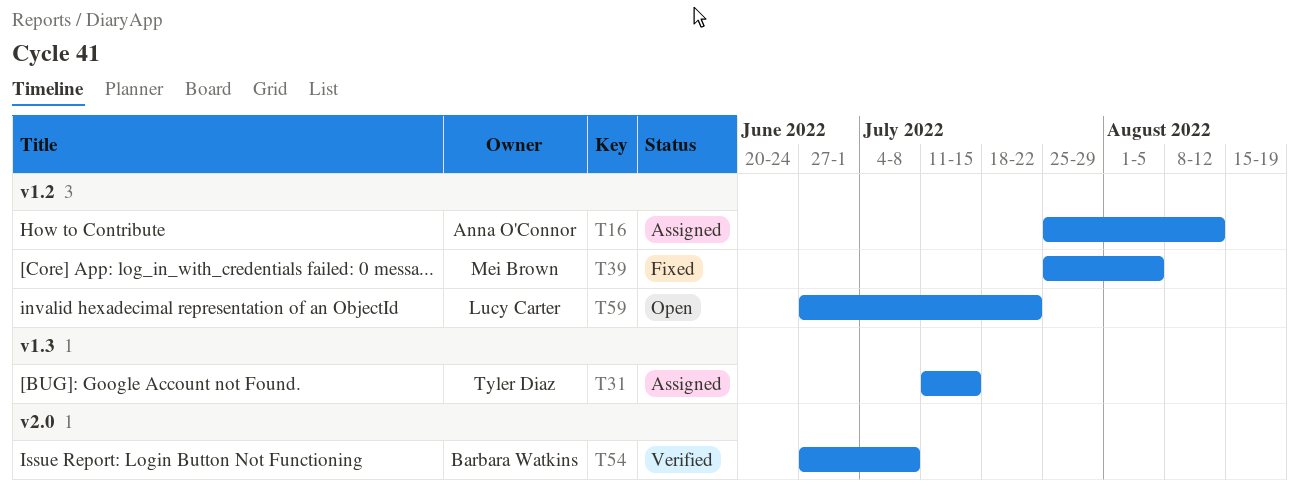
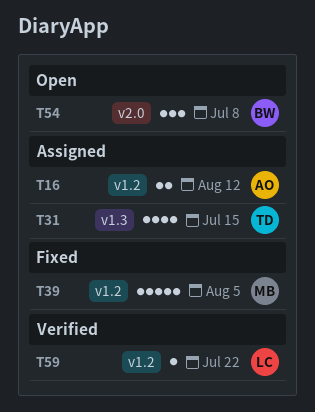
T54, status: Verified -> Open
T59, status: Open -> Verified

